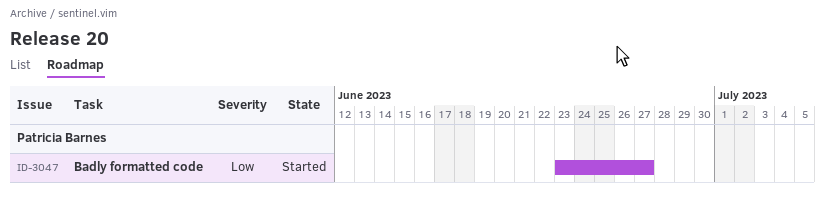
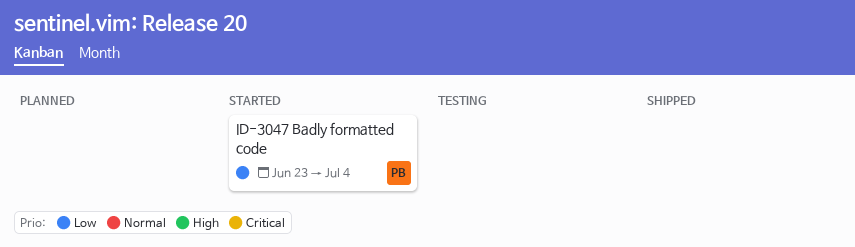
ID-3047, due: Jun 27 -> Jul 4

